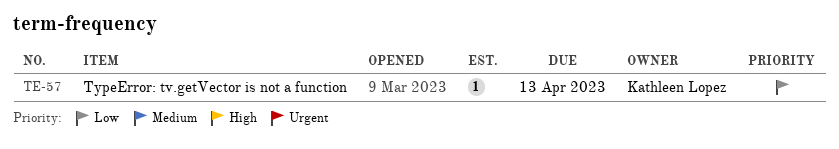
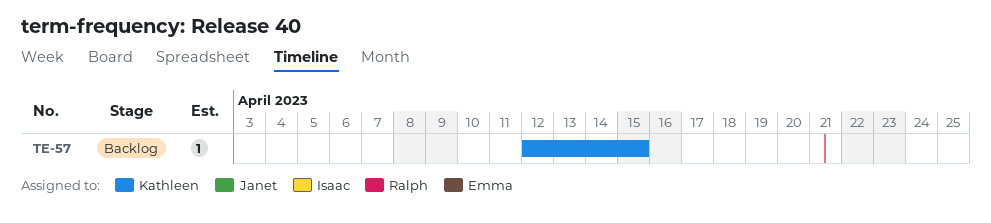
TE-57, due: Apr 13 -> Apr 15

